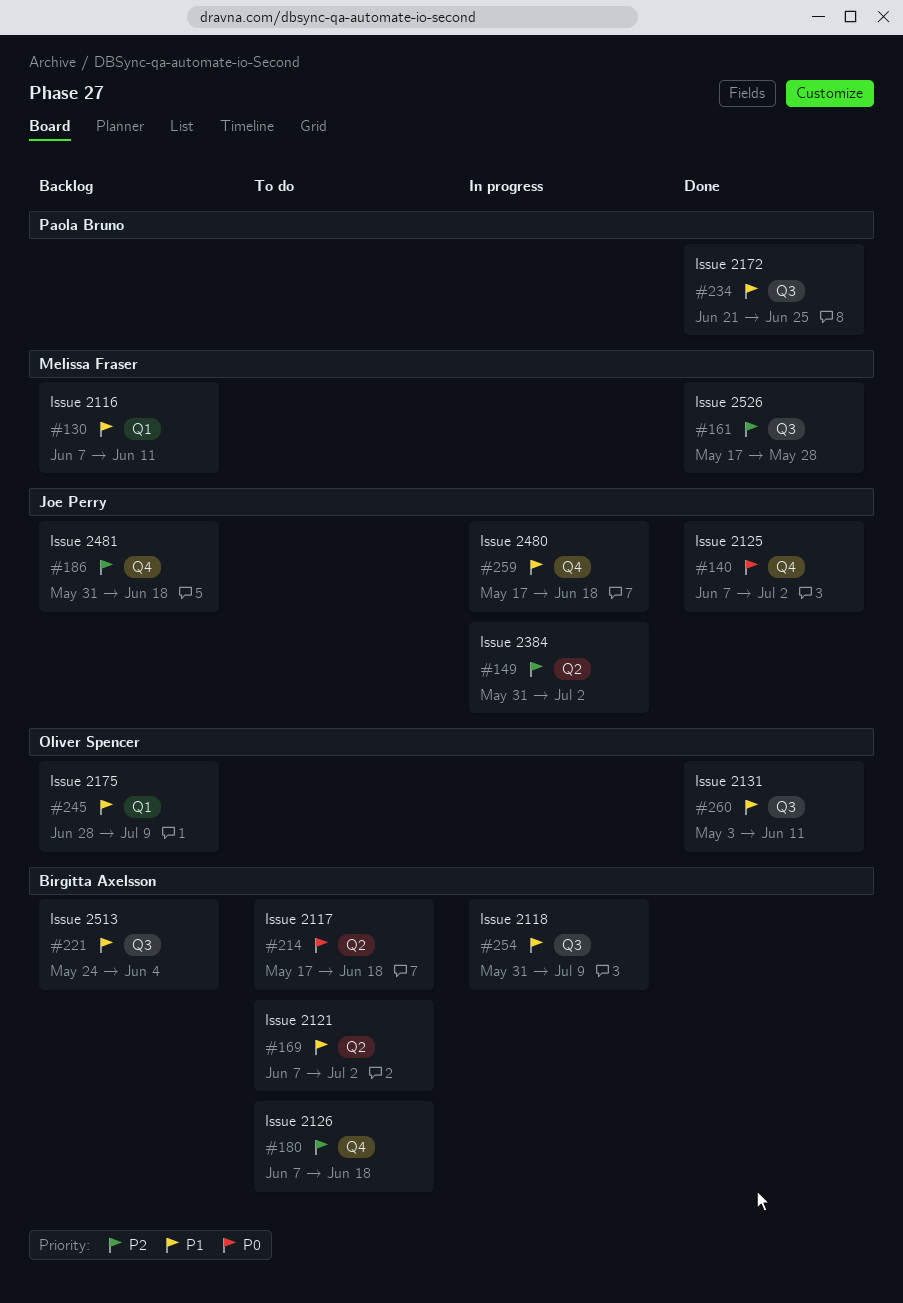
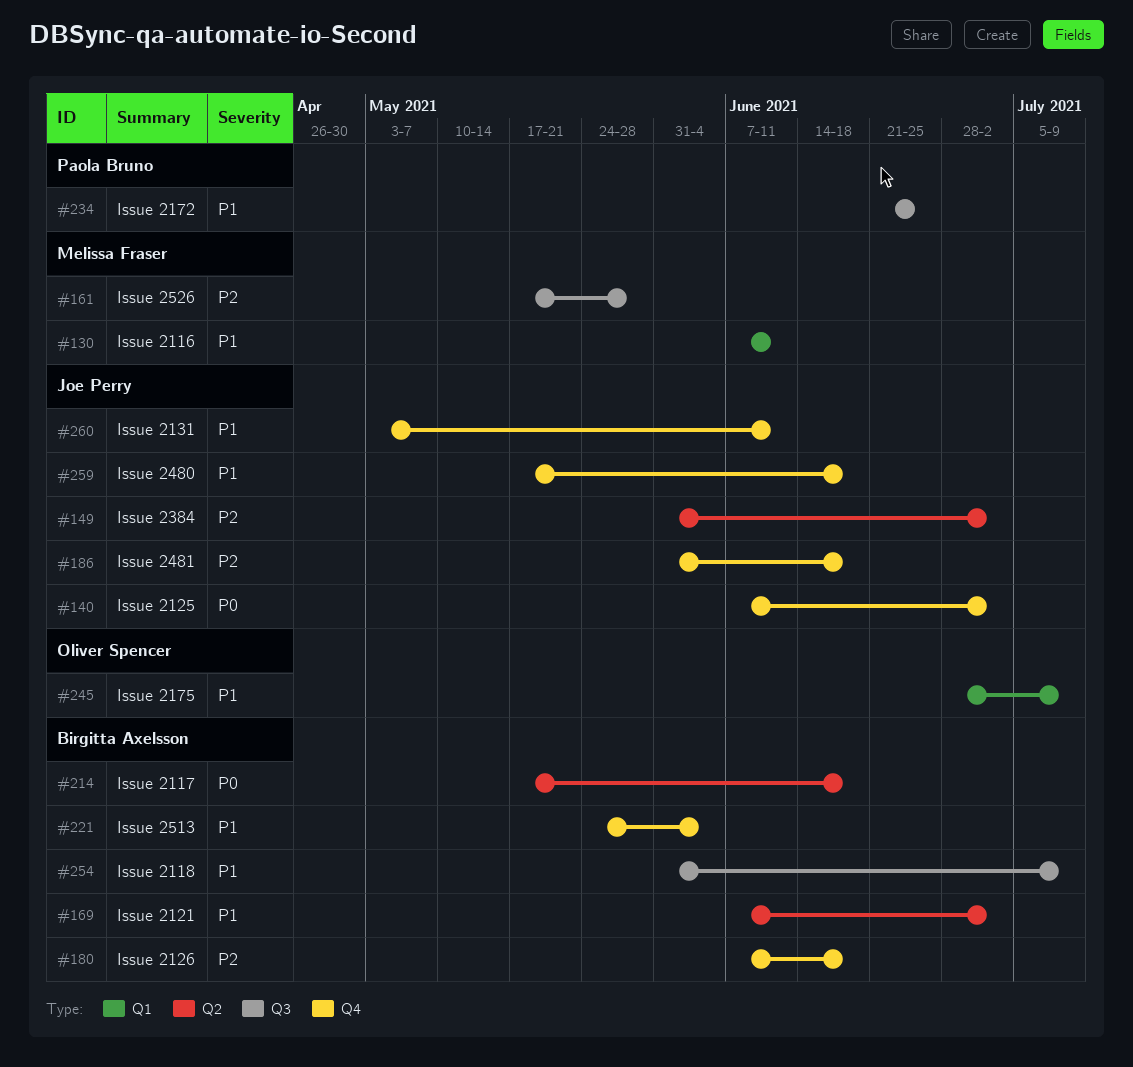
#221, label: Q3 -> Q4
#260, owner: Oliver Spencer -> Joe Perry
#260, label: Q3 -> Q4

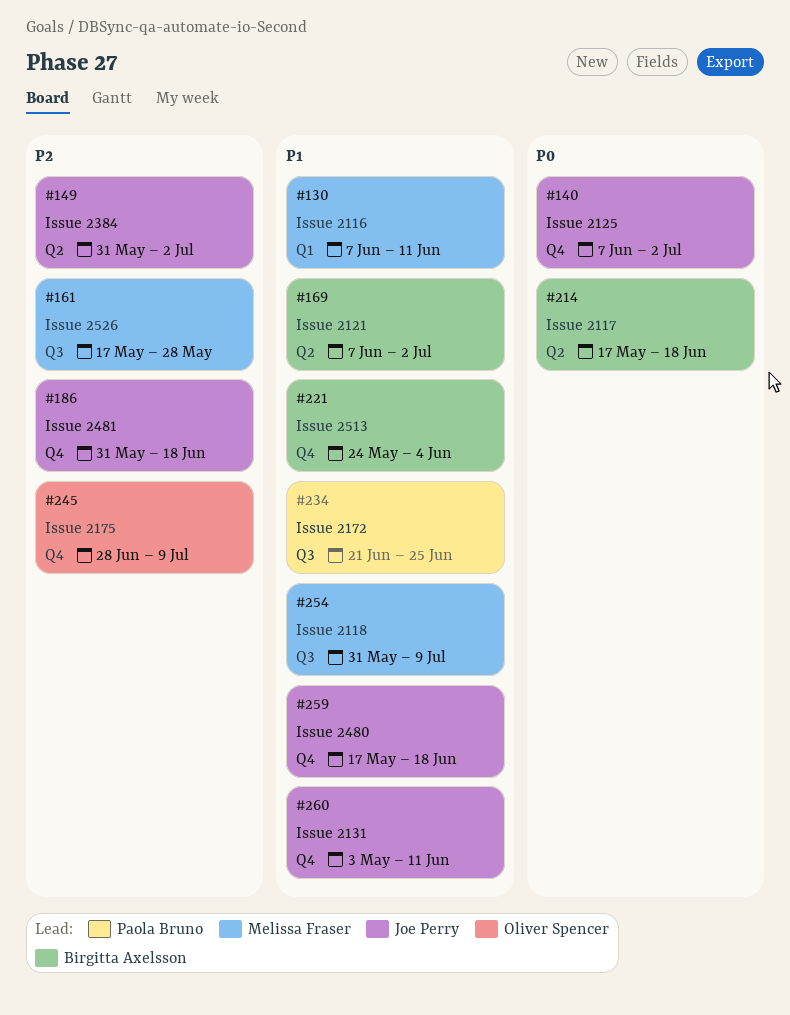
#180: present -> none
#245, priority: P1 -> P2
#245, label: Q1 -> Q4
#254, owner: Birgitta Axelsson -> Melissa Fraser

